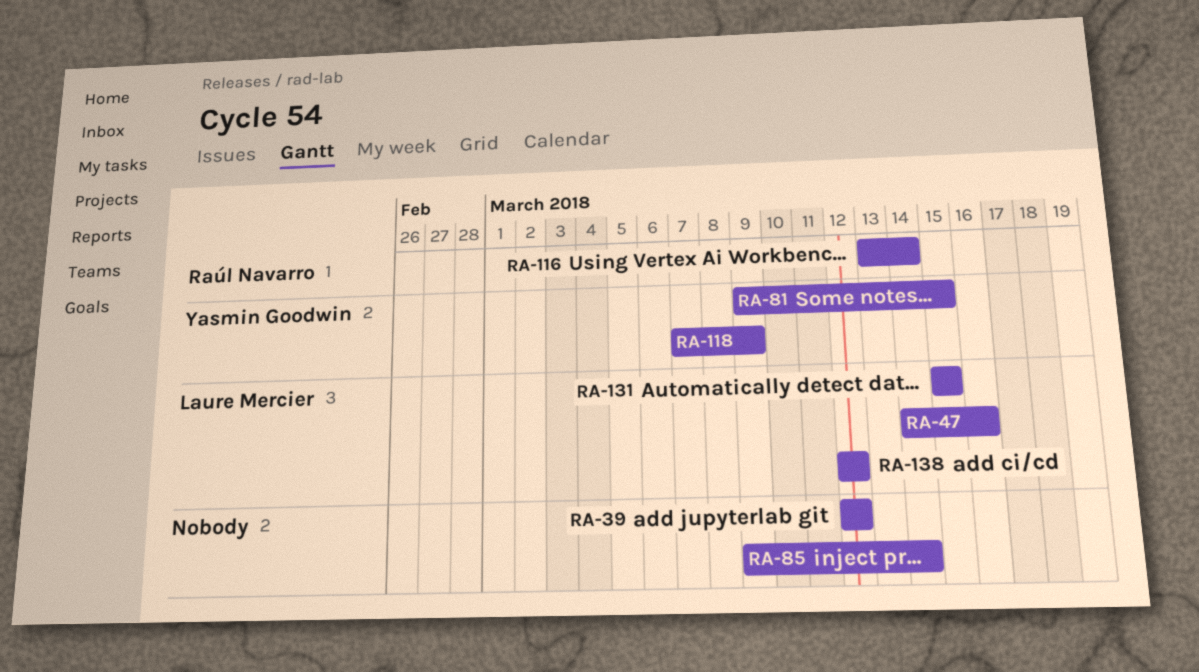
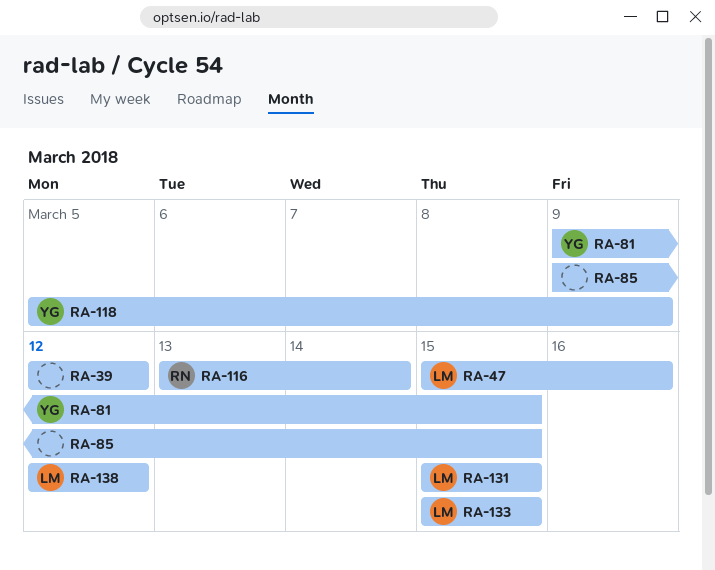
RA-47, start: Mar 14 -> Mar 15
RA-85, due: Mar 14 -> Mar 15
RA-118, start: Mar 7 -> Mar 5
RA-133: none -> present

